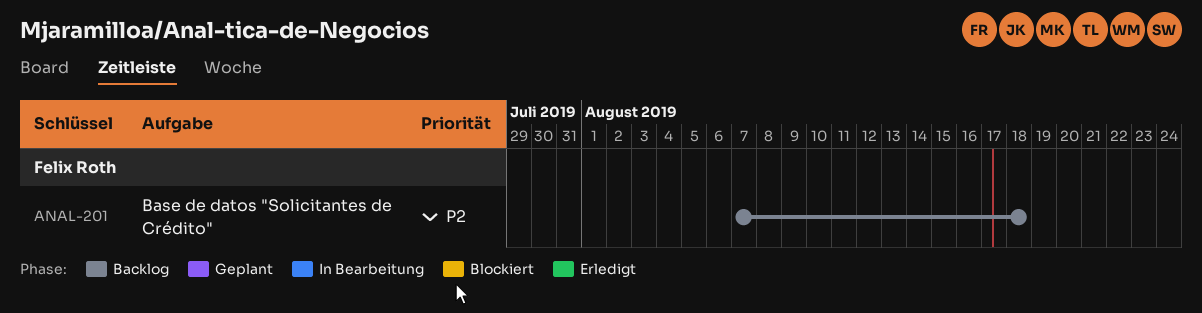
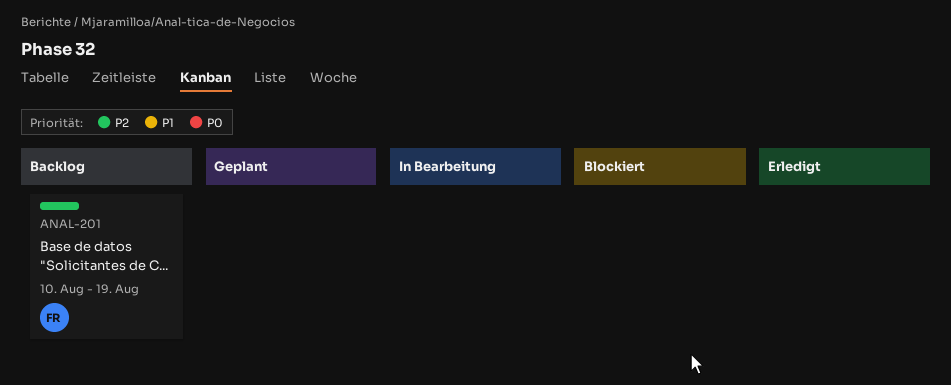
ANAL-201, start: Aug 7 -> Aug 10
ANAL-201, due: Aug 18 -> Aug 19

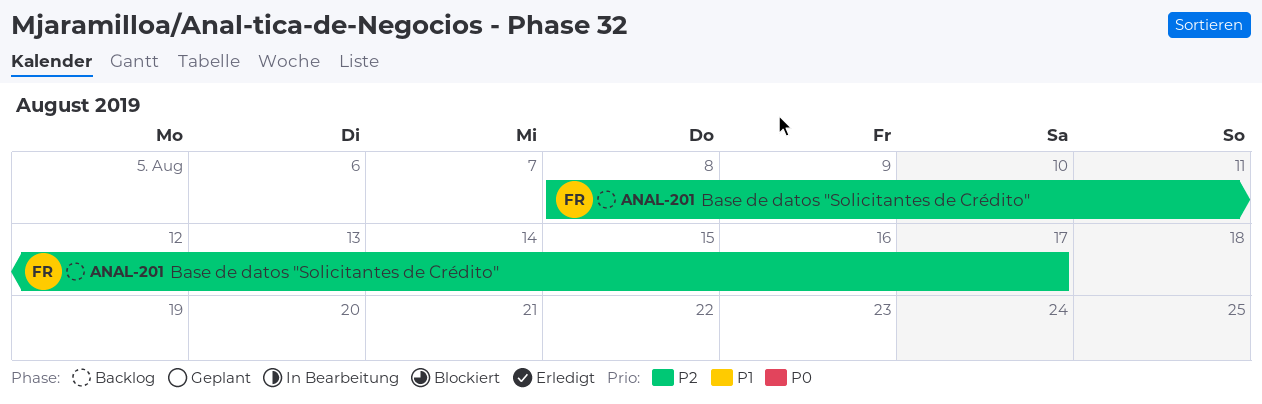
ANAL-201, start: Aug 10 -> Aug 8
ANAL-201, due: Aug 19 -> Aug 17

